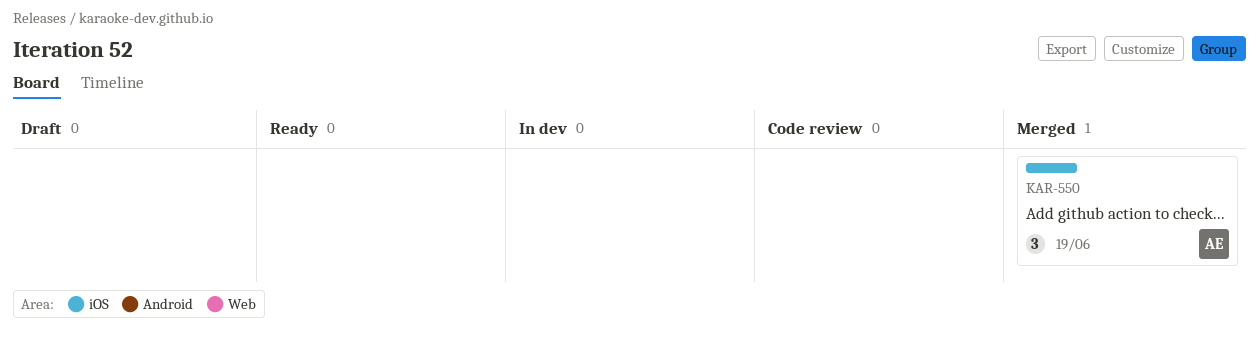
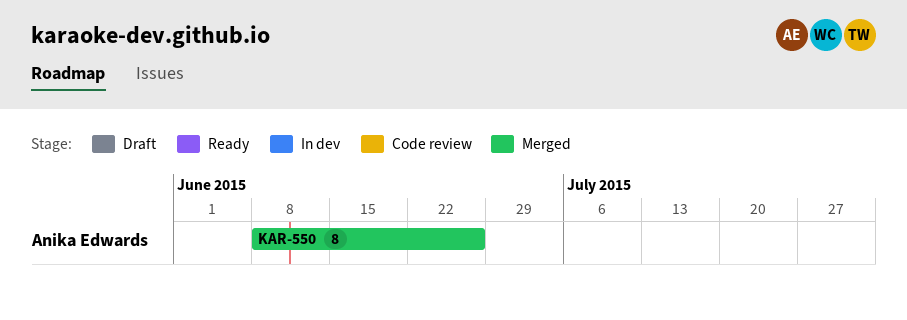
KAR-550, estimate: 3 -> 8
KAR-550, due: Jun 19 -> Jun 26

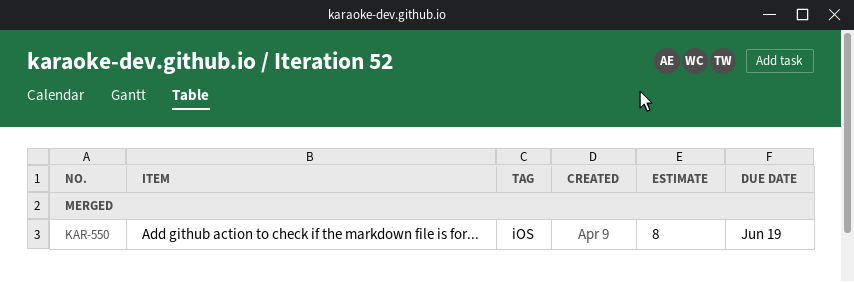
KAR-550, due: Jun 26 -> Jun 19

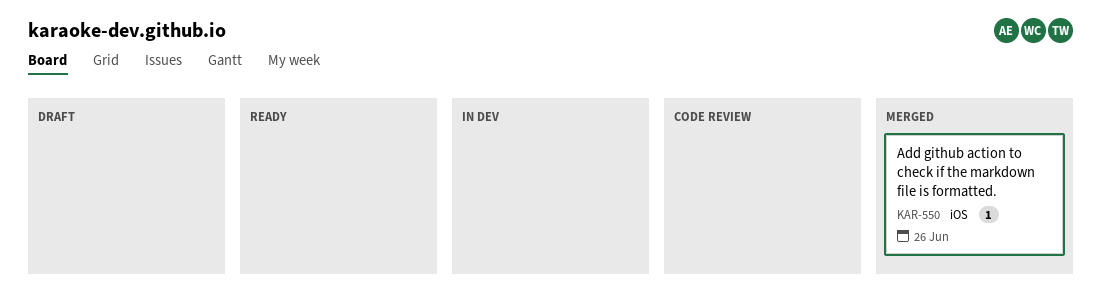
KAR-550, estimate: 8 -> 1
KAR-550, due: Jun 19 -> Jun 26

